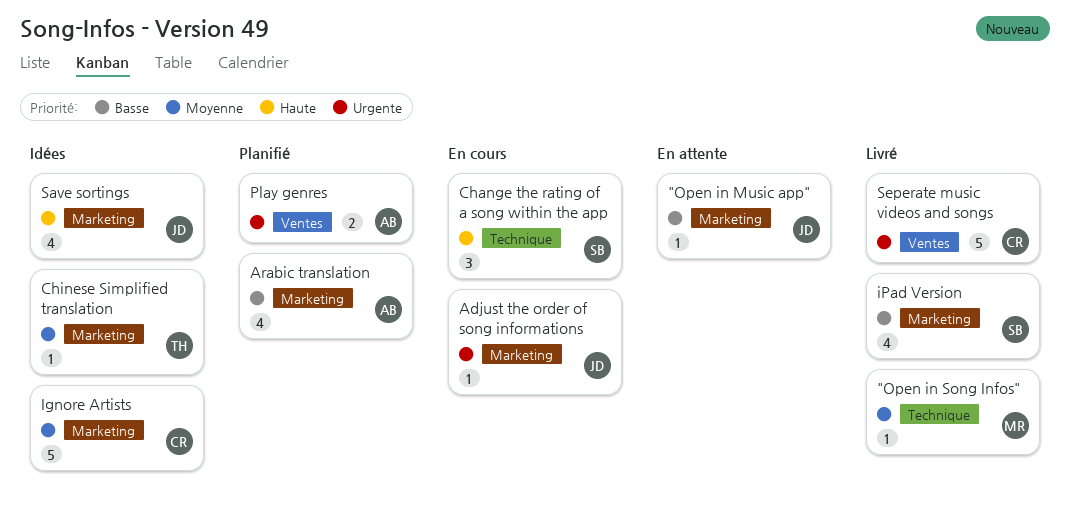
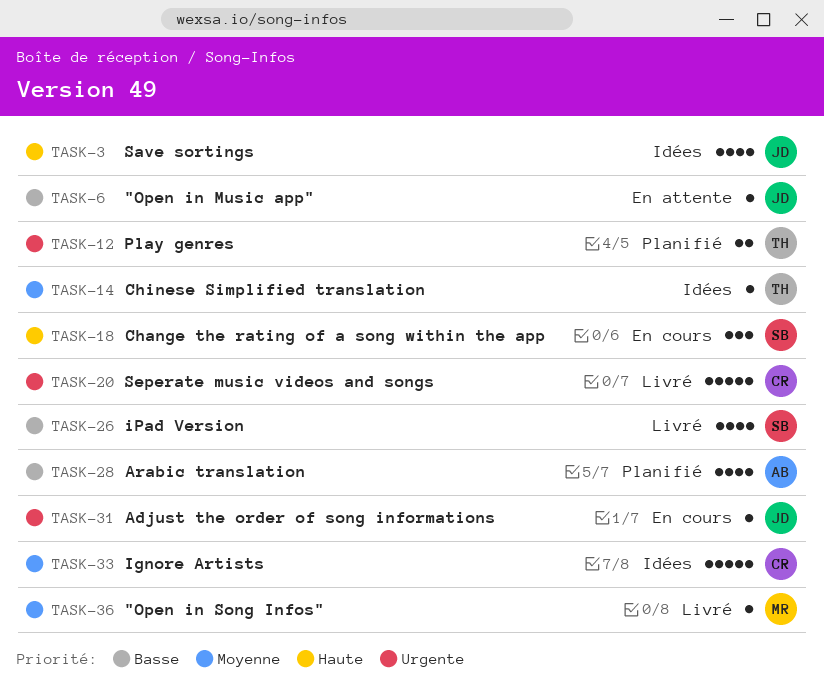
Play genres, owner: AB -> TH

